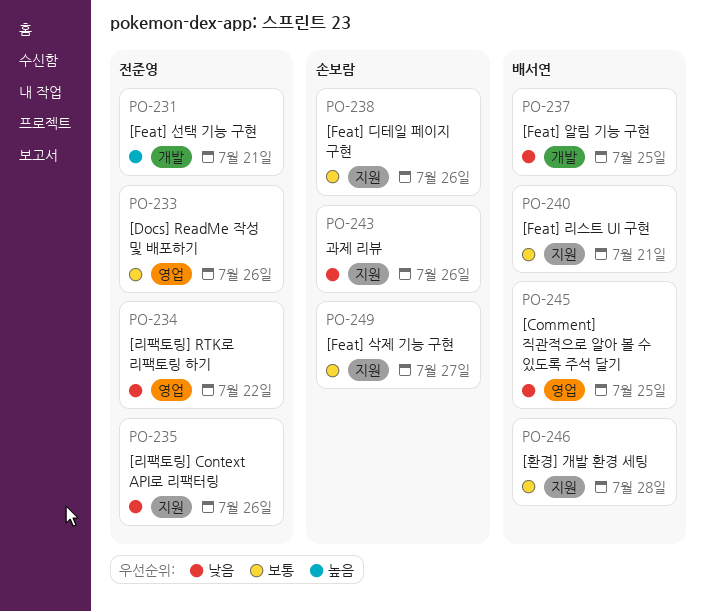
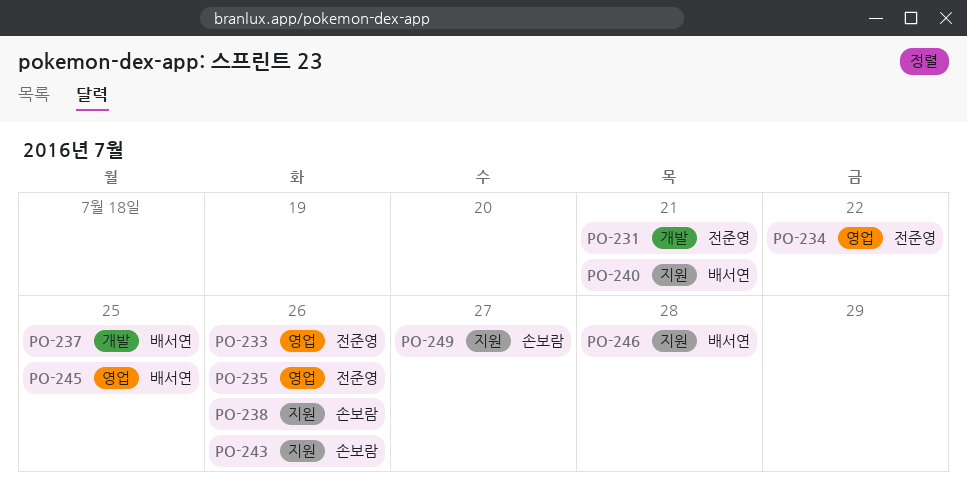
PO-235, label: 지원 -> 영업

